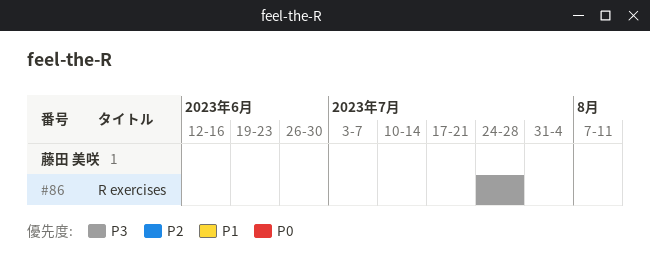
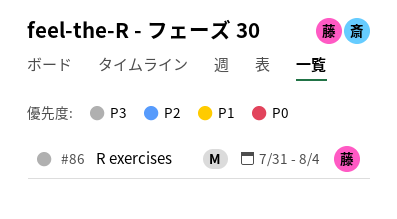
#86, start: Jul 24 -> Jul 31
#86, due: Jul 28 -> Aug 4

